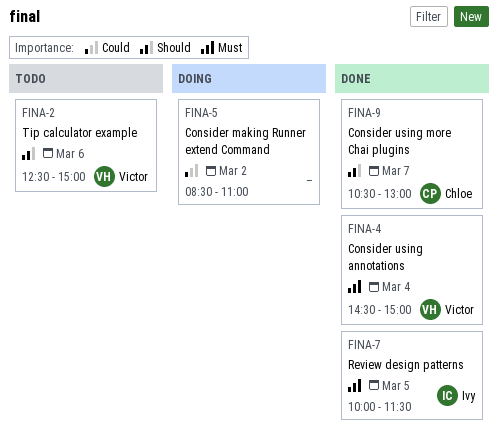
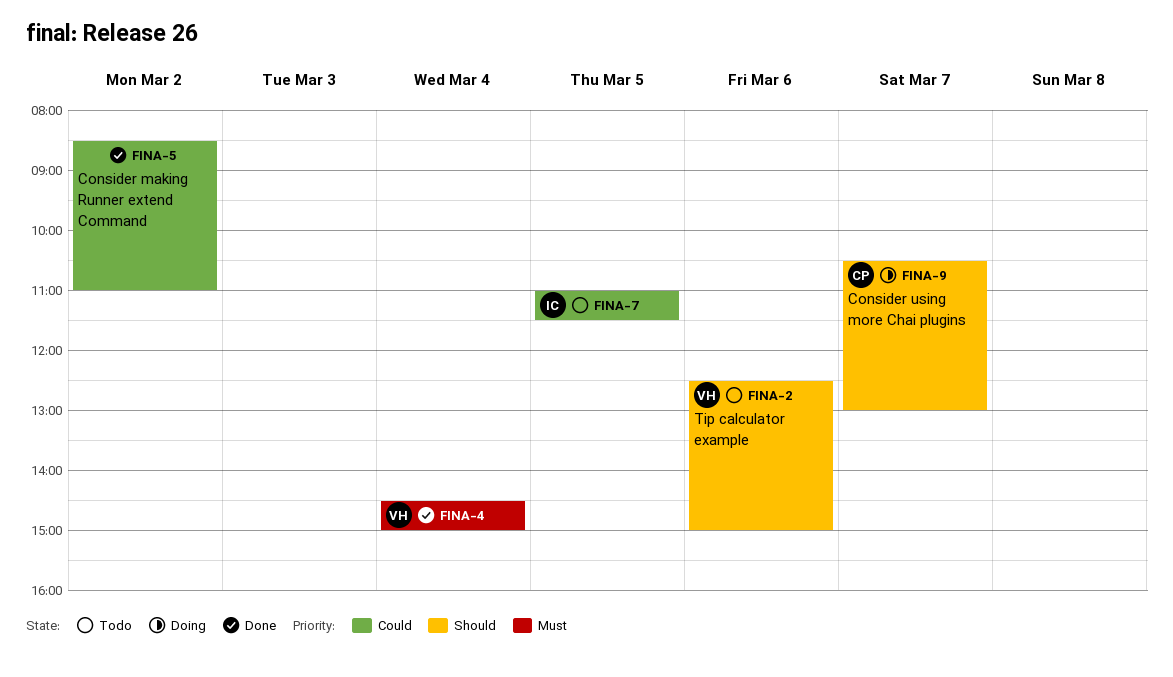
FINA-5, status: Doing -> Done
FINA-7, status: Done -> Todo
FINA-7, priority: Must -> Could
FINA-7, begins: 10:00 -> 11:00
FINA-9, status: Done -> Doing

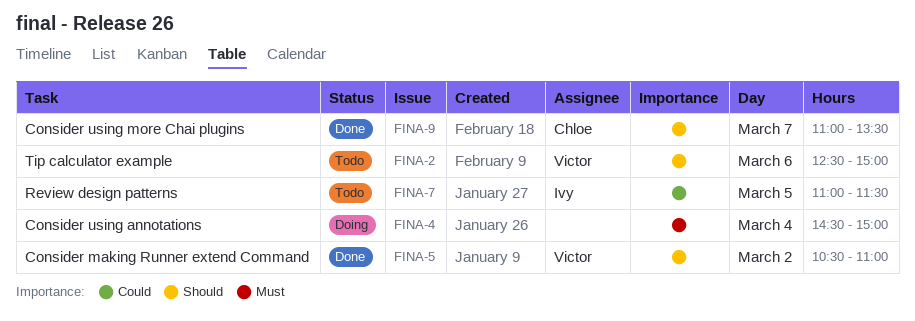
FINA-4, status: Done -> Doing
FINA-4, owner: Victor -> none
FINA-5, owner: none -> Victor
FINA-5, priority: Could -> Should
FINA-5, begins: 08:30 -> 10:30
FINA-9, status: Doing -> Done
FINA-9, begins: 10:30 -> 11:00
FINA-9, ends: 13:00 -> 13:30

